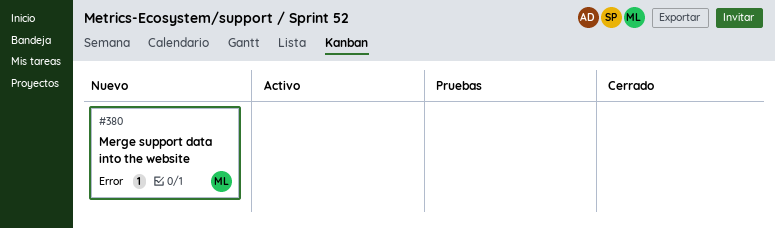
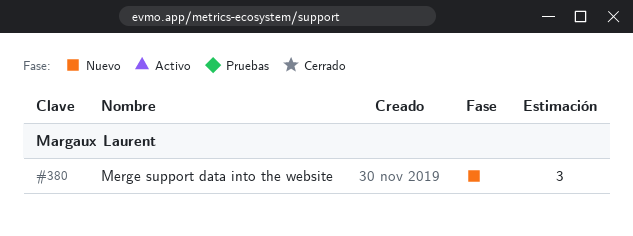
#380, estimate: 1 -> 3

